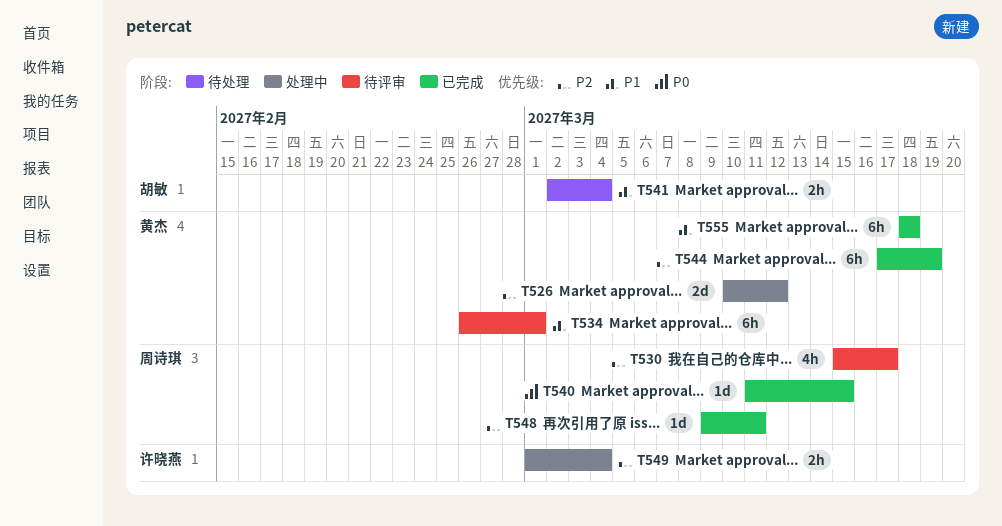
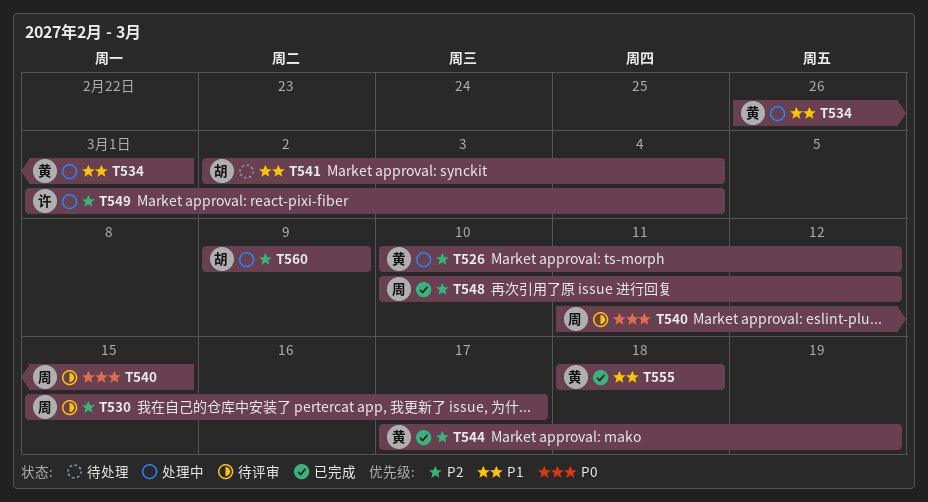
T534, status: 待评审 -> 处理中
T540, status: 已完成 -> 待评审
T548, start: Mar 9 -> Mar 10
T548, due: Mar 11 -> Mar 12
T560: none -> present

